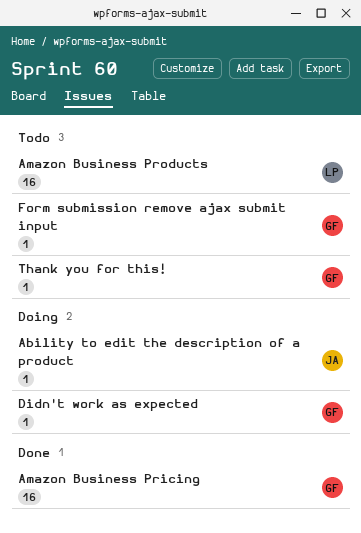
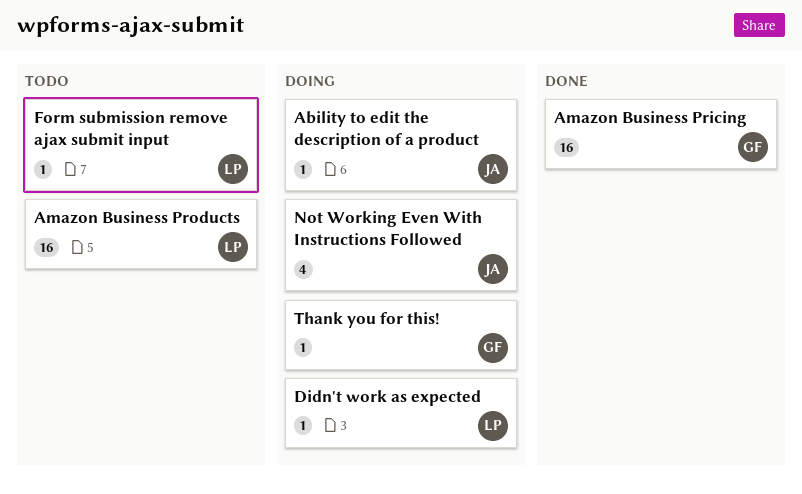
Didn't work as expected, owner: GF -> LP
Form submission remove ajax submit input, owner: GF -> LP
Not Working Even With Instructions Followed: none -> present
Thank you for this!, status: Todo -> Doing

